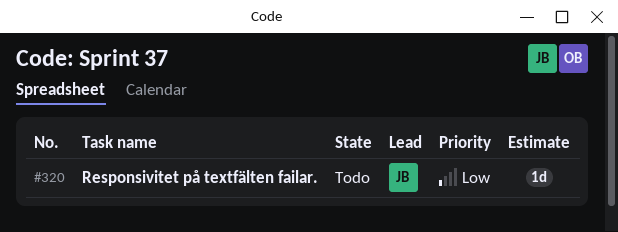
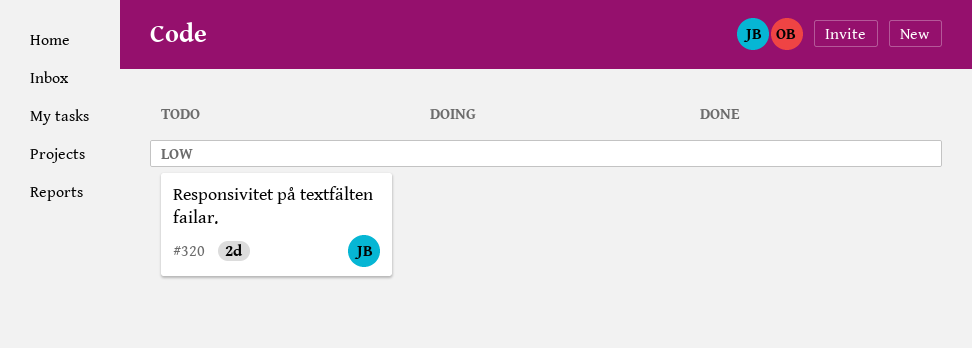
#320, estimate: 1d -> 2d

